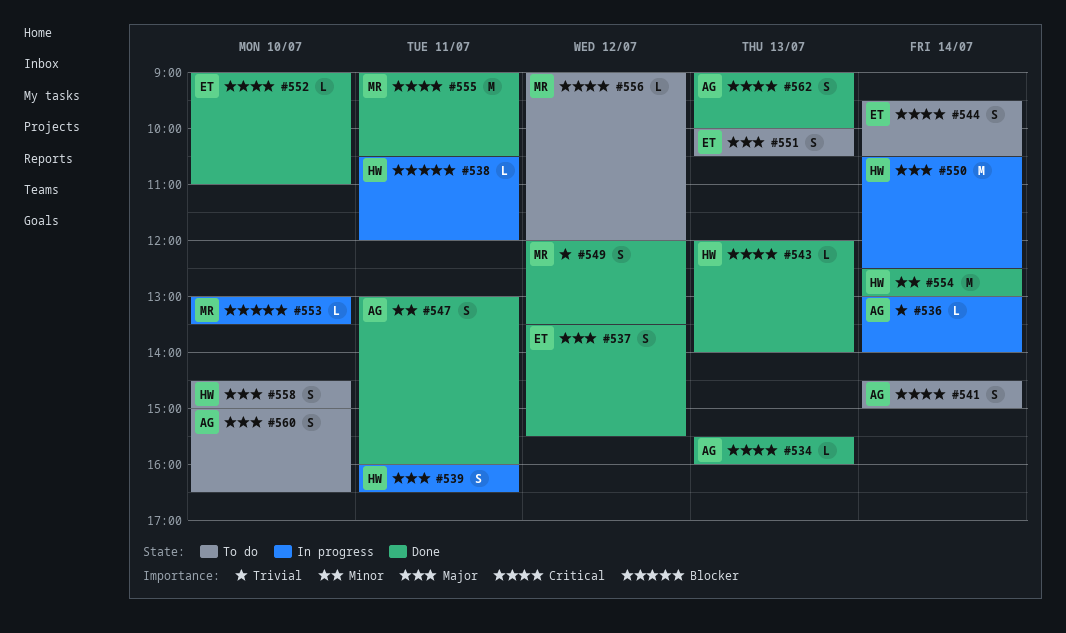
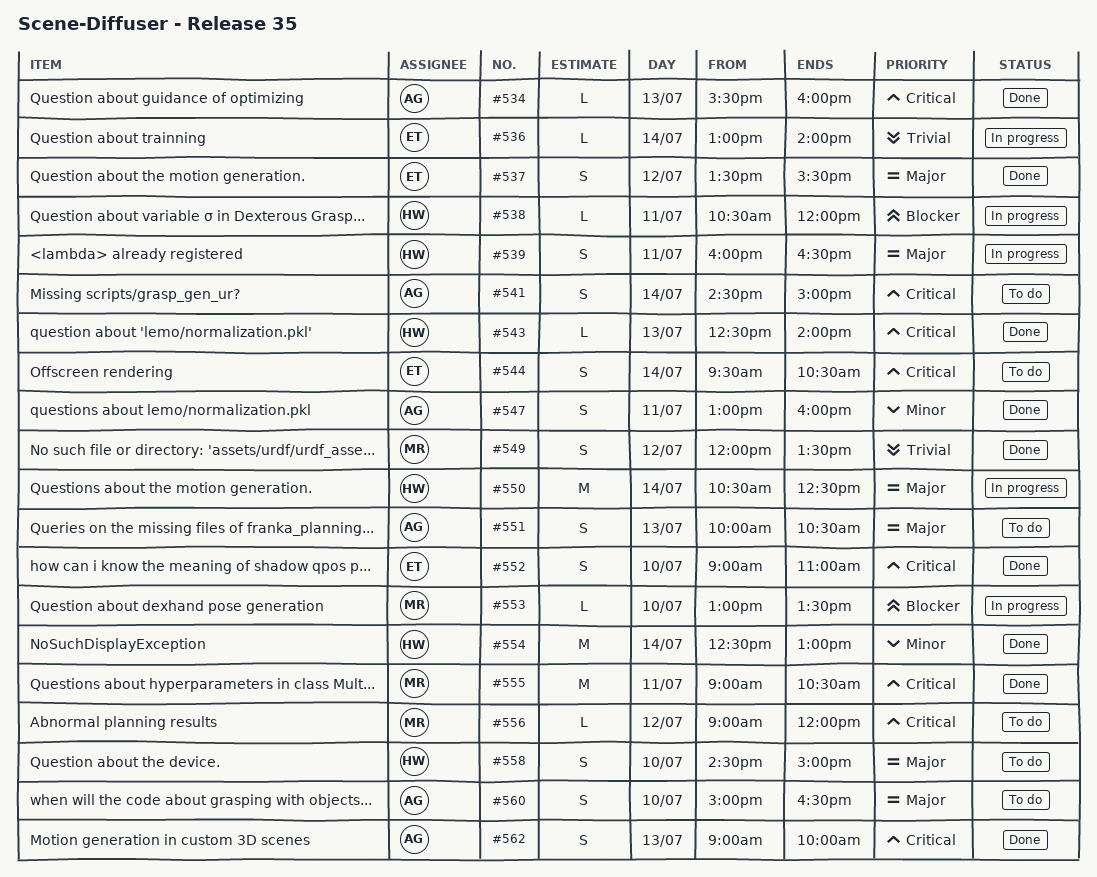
#536, owner: AG -> ET
#543, begins: 12:00 -> 12:30
#551, owner: ET -> AG
#552, estimate: L -> S

